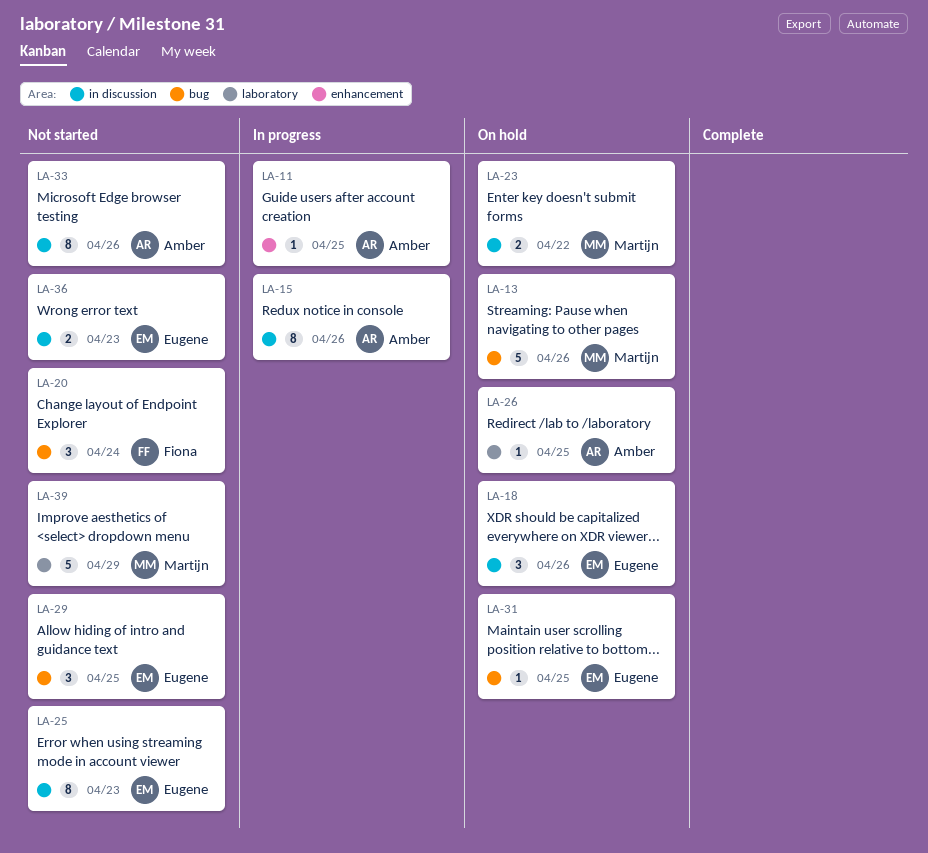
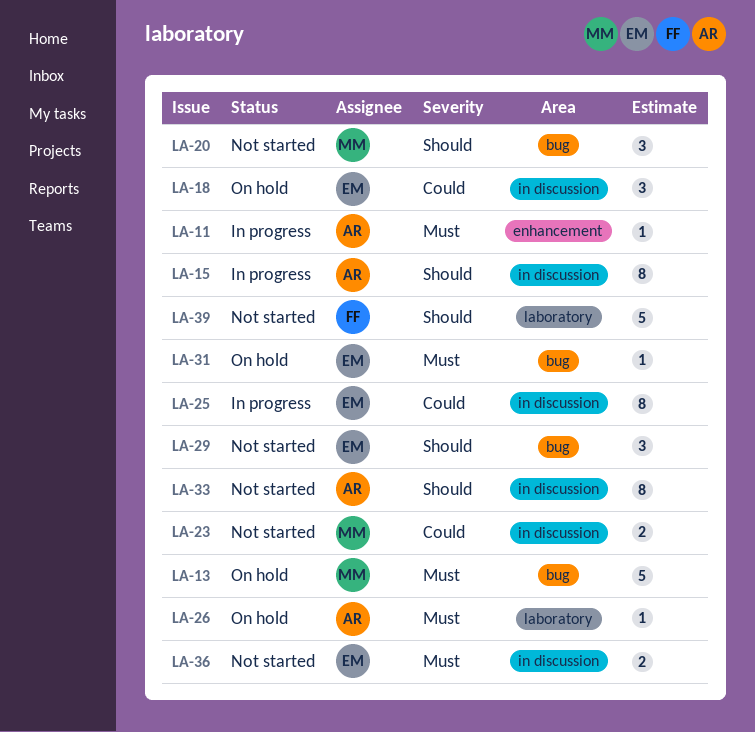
LA-20, owner: Fiona -> Martijn
LA-23, status: On hold -> Not started
LA-25, status: Not started -> In progress
LA-39, owner: Martijn -> Fiona

